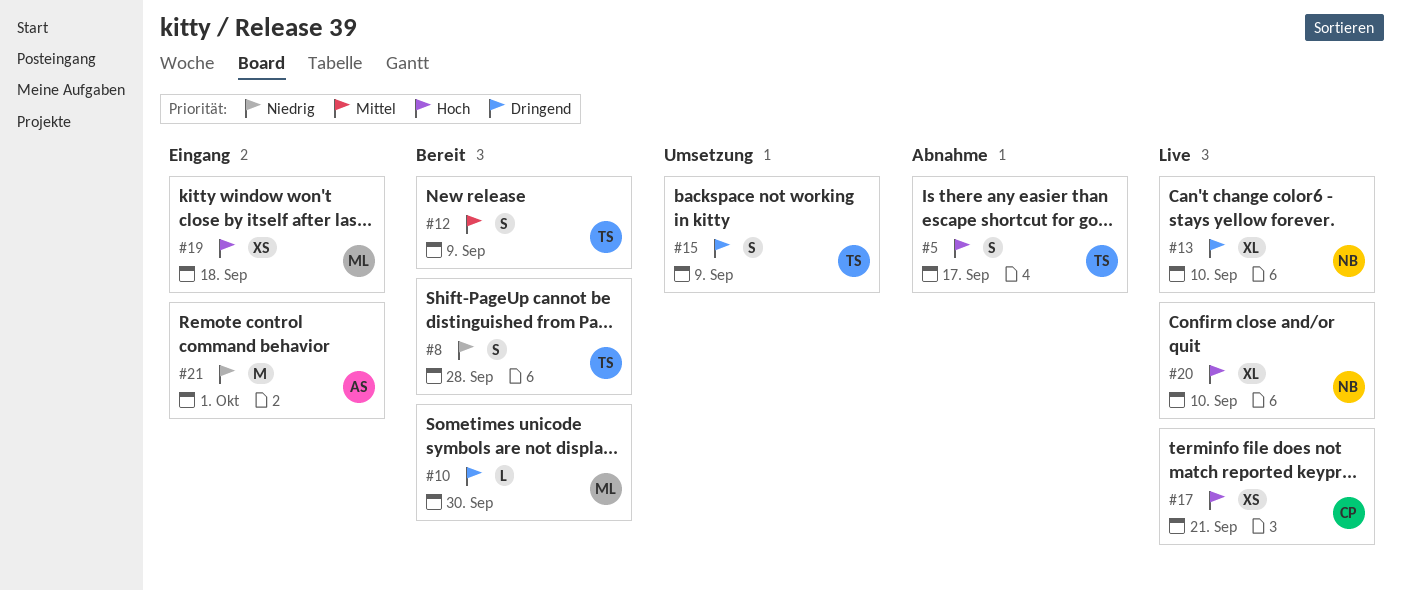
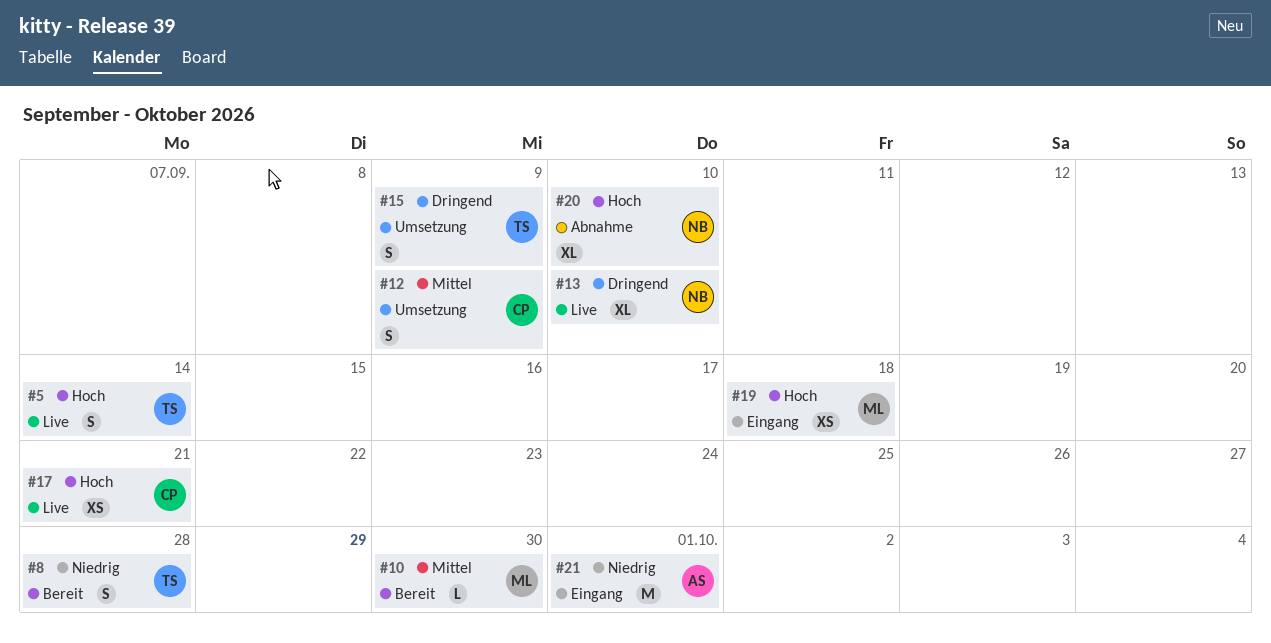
#5, status: Abnahme -> Live
#5, due: Sep 17 -> Sep 14
#10, priority: Dringend -> Mittel
#12, status: Bereit -> Umsetzung
#12, owner: TS -> CP
#20, status: Live -> Abnahme

